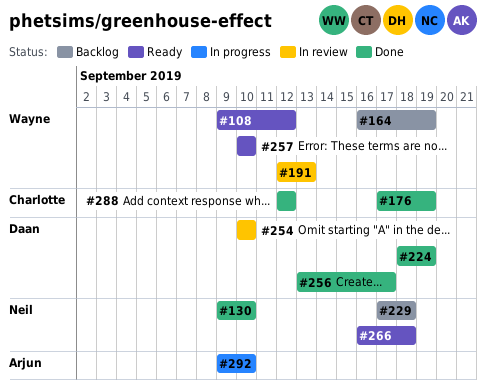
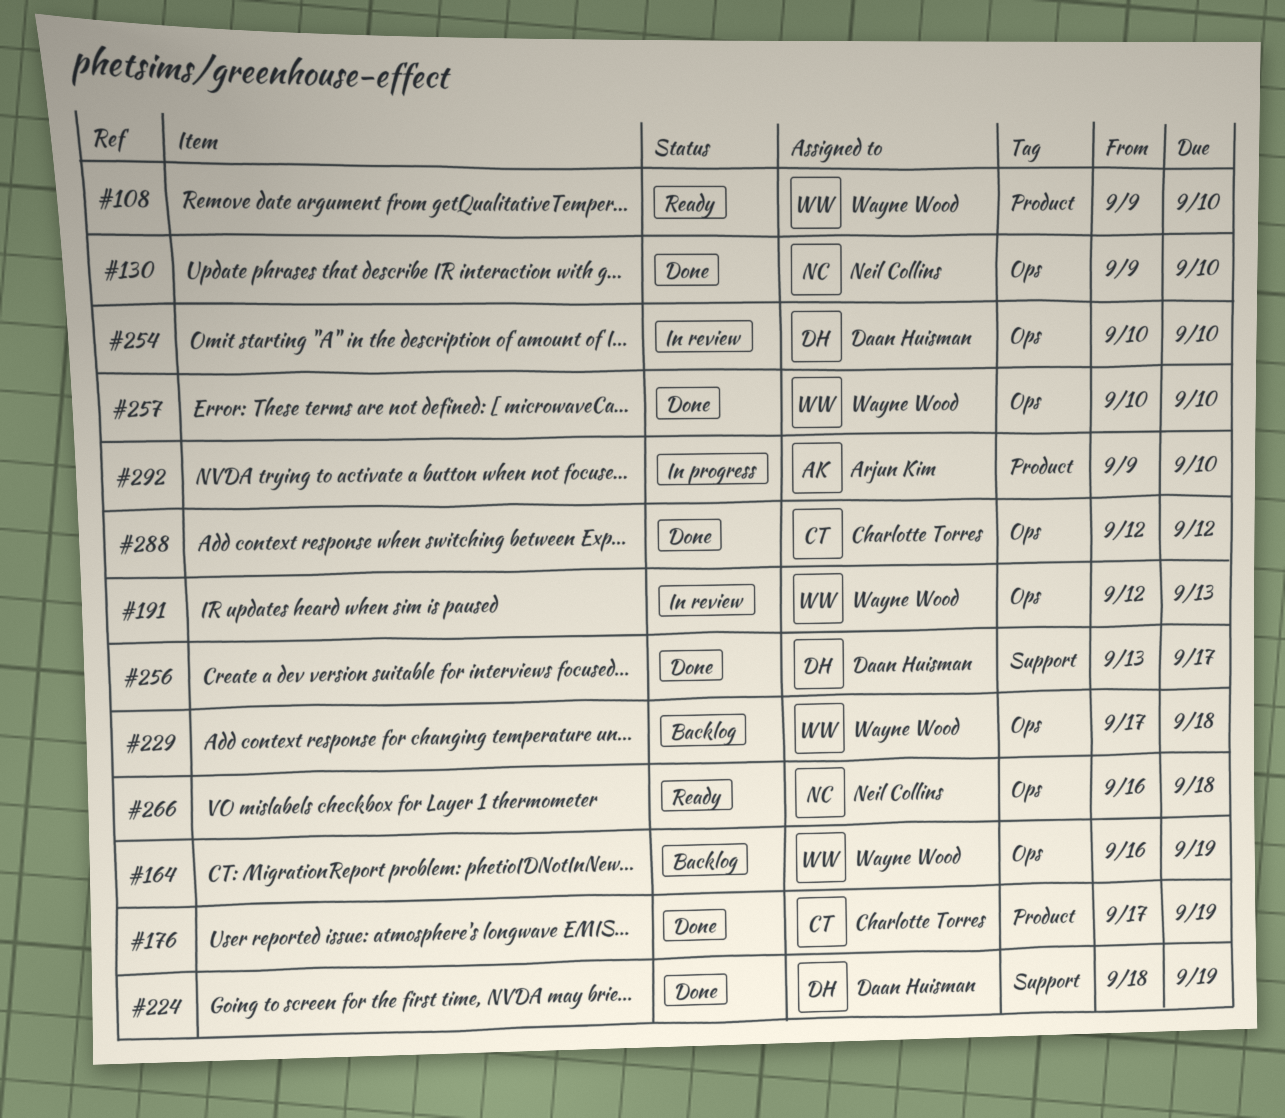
#108, due: Sep 12 -> Sep 10
#229, owner: Neil Collins -> Wayne Wood
#257, status: Ready -> Done

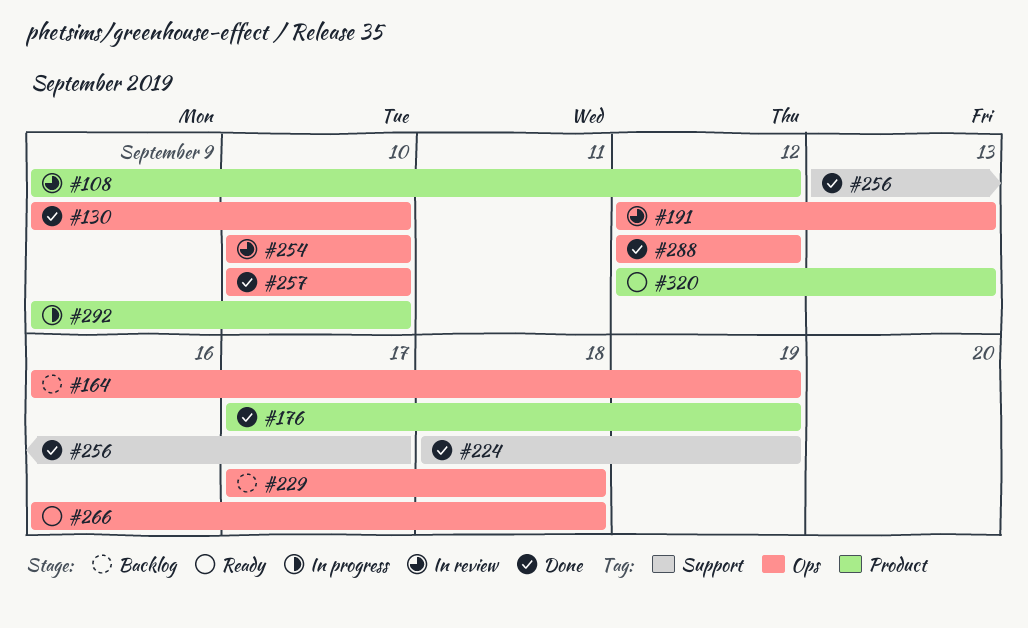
#108, status: Ready -> In review
#108, due: Sep 10 -> Sep 12
#320: none -> present

